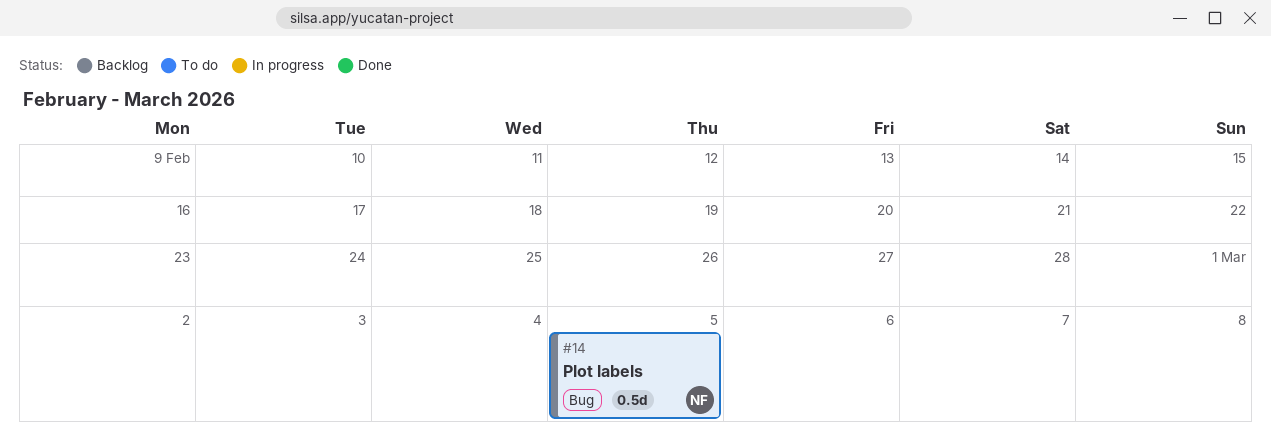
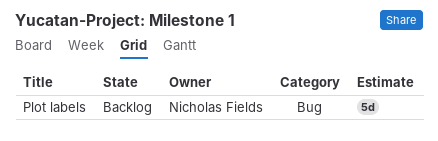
Plot labels, estimate: 0.5d -> 5d

